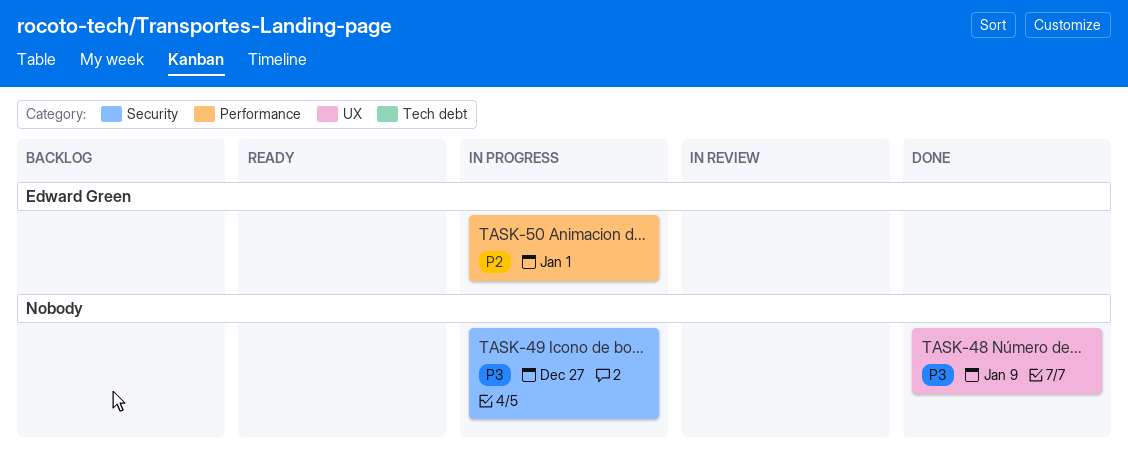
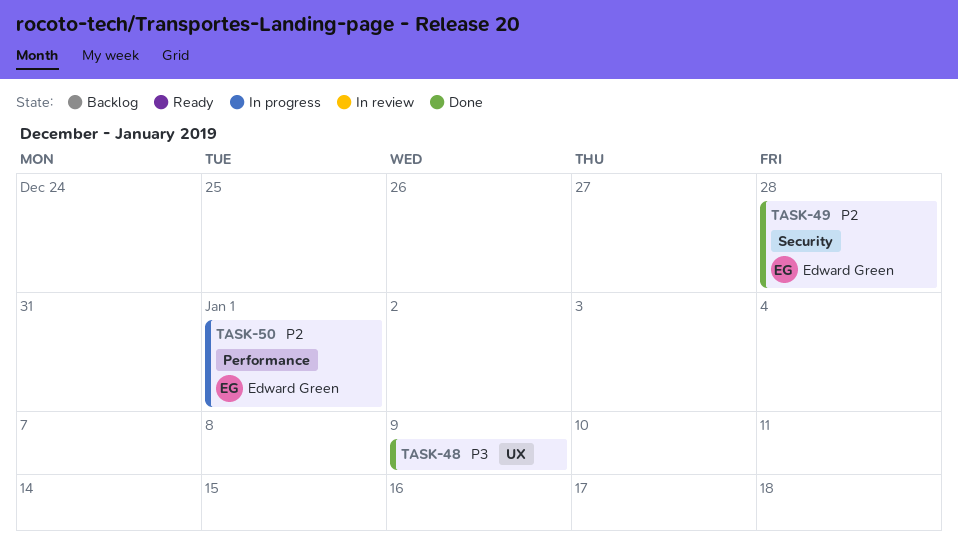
TASK-49, status: In progress -> Done
TASK-49, owner: none -> Edward Green
TASK-49, priority: P3 -> P2
TASK-49, due: Dec 27 -> Dec 28

